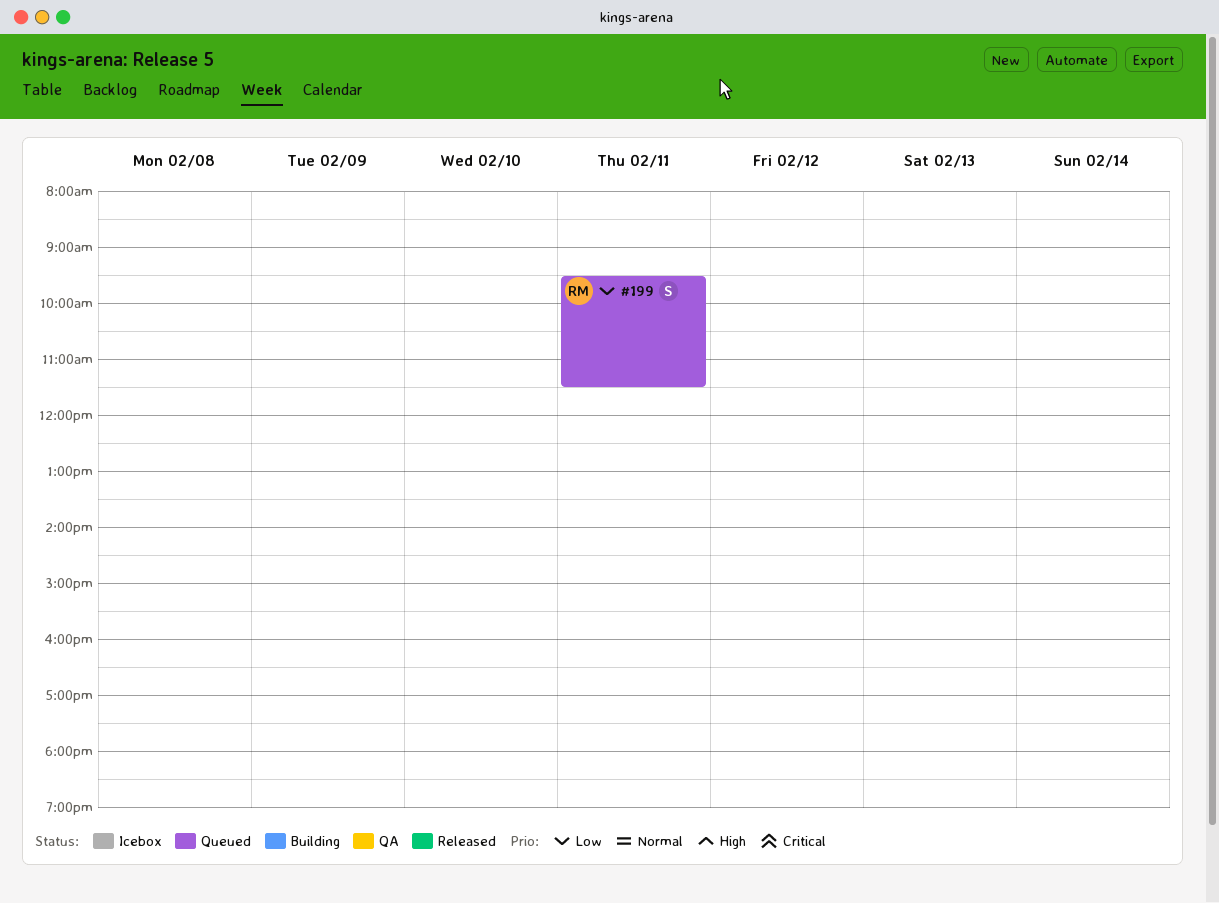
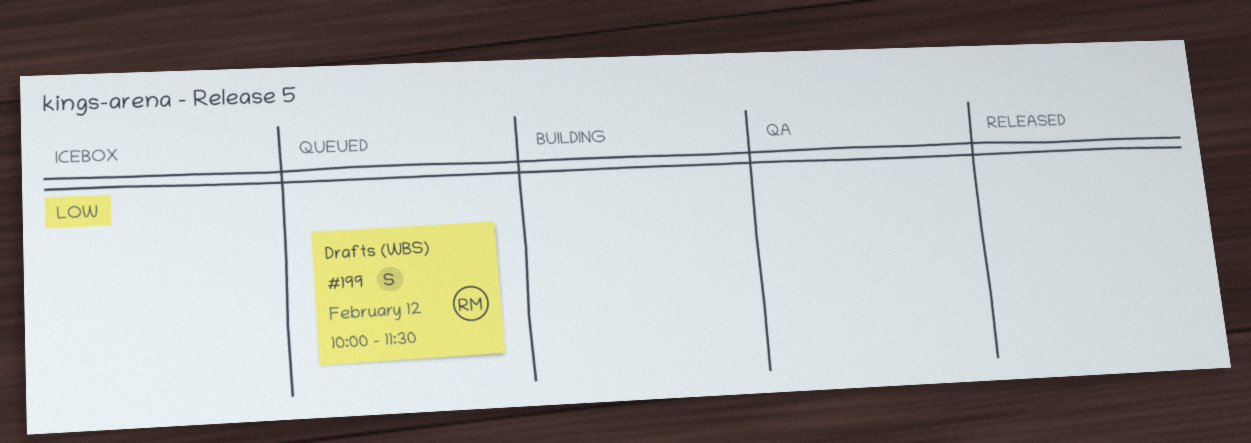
#199, day: Feb 11 -> Feb 12
#199, begins: 09:30 -> 10:00

